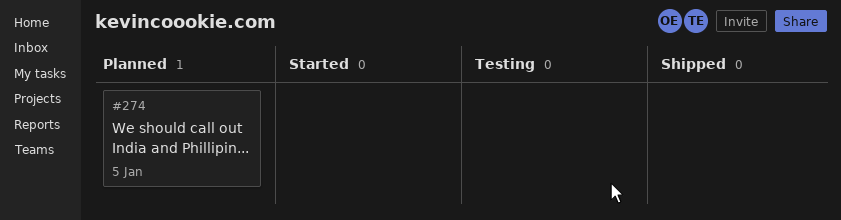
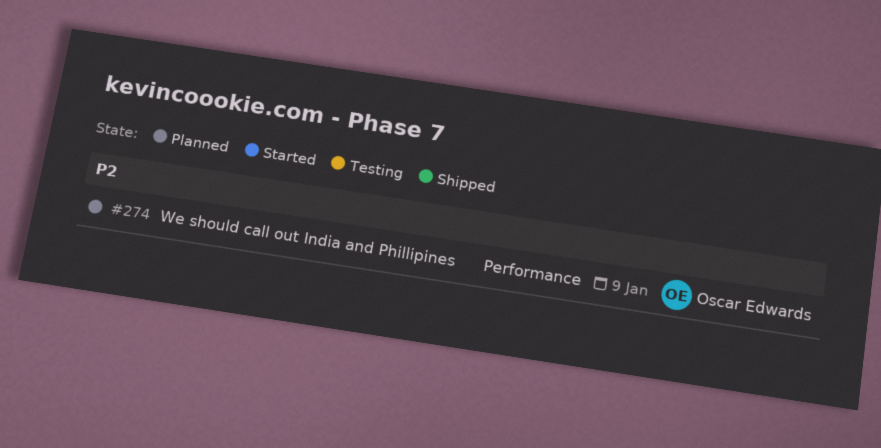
#274, due: Jan 5 -> Jan 9

